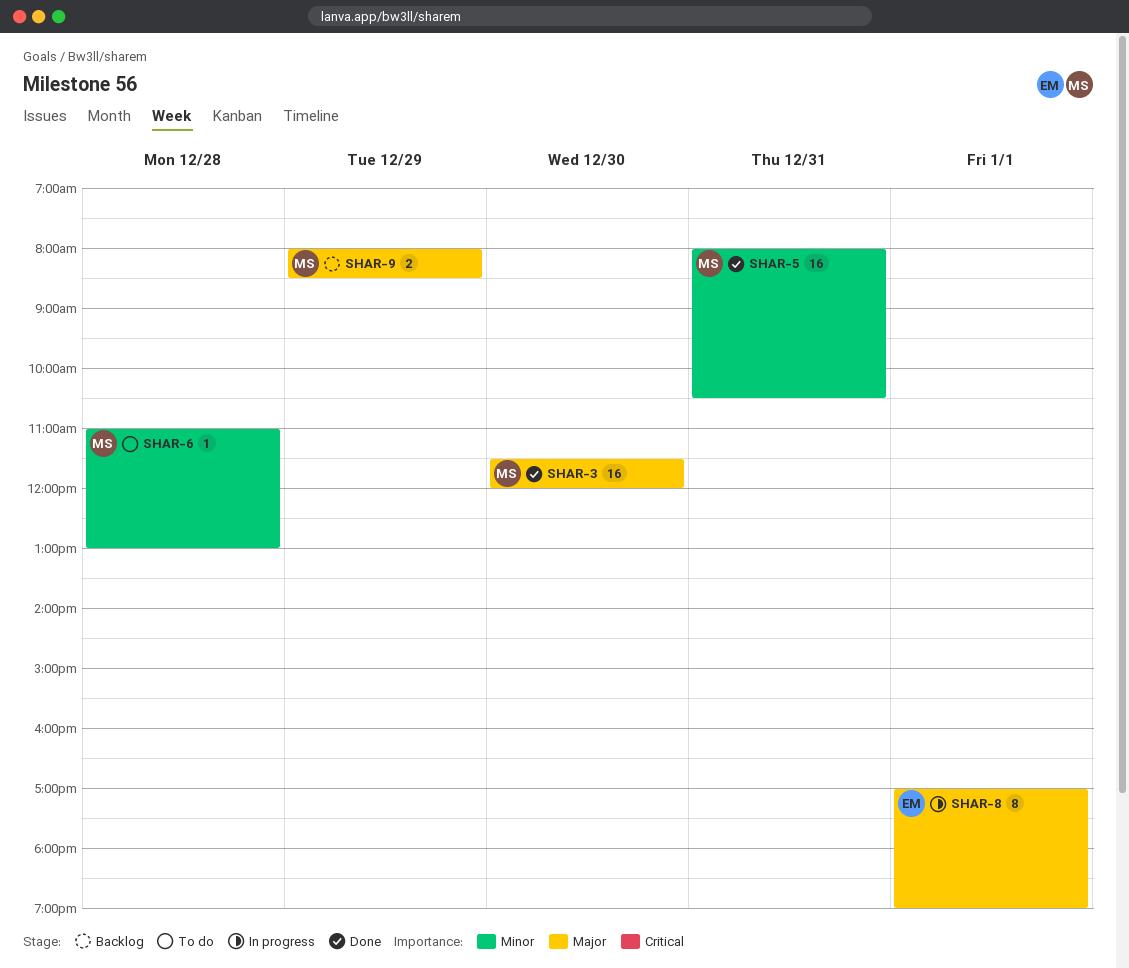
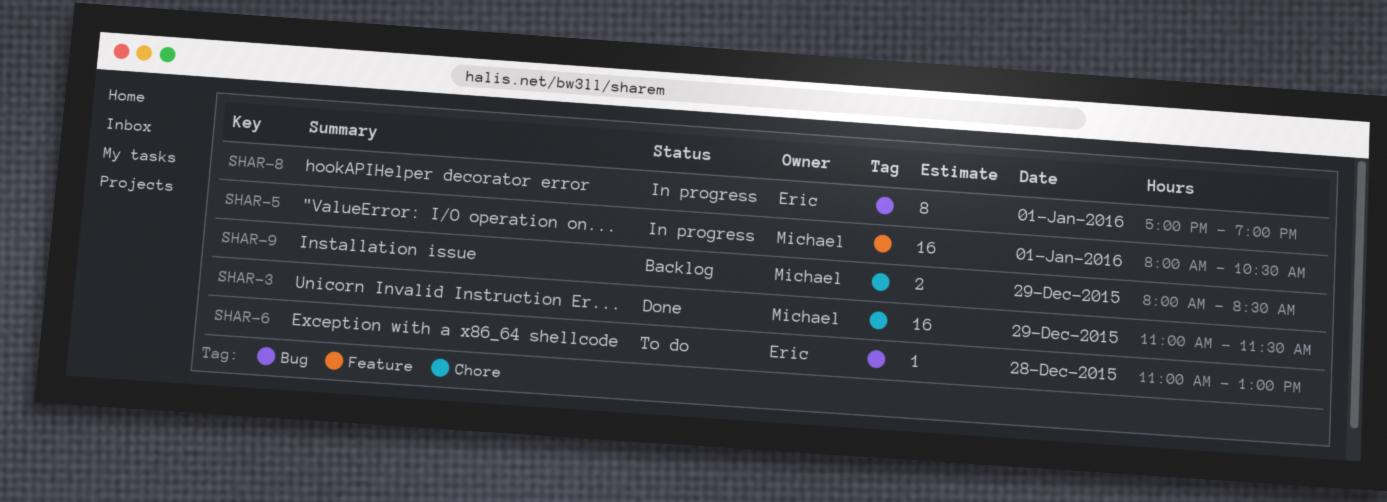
SHAR-3, day: Dec 30 -> Dec 29
SHAR-3, begins: 11:30 -> 11:00
SHAR-3, ends: 12:00 -> 11:30
SHAR-5, status: Done -> In progress
SHAR-5, day: Dec 31 -> Jan 1
SHAR-6, owner: Michael -> Eric

